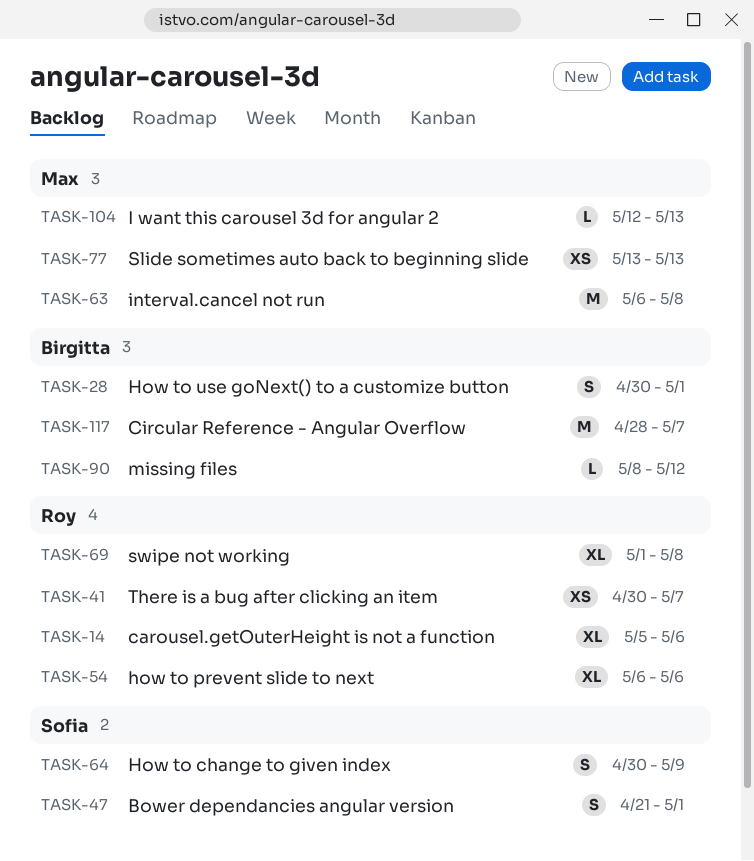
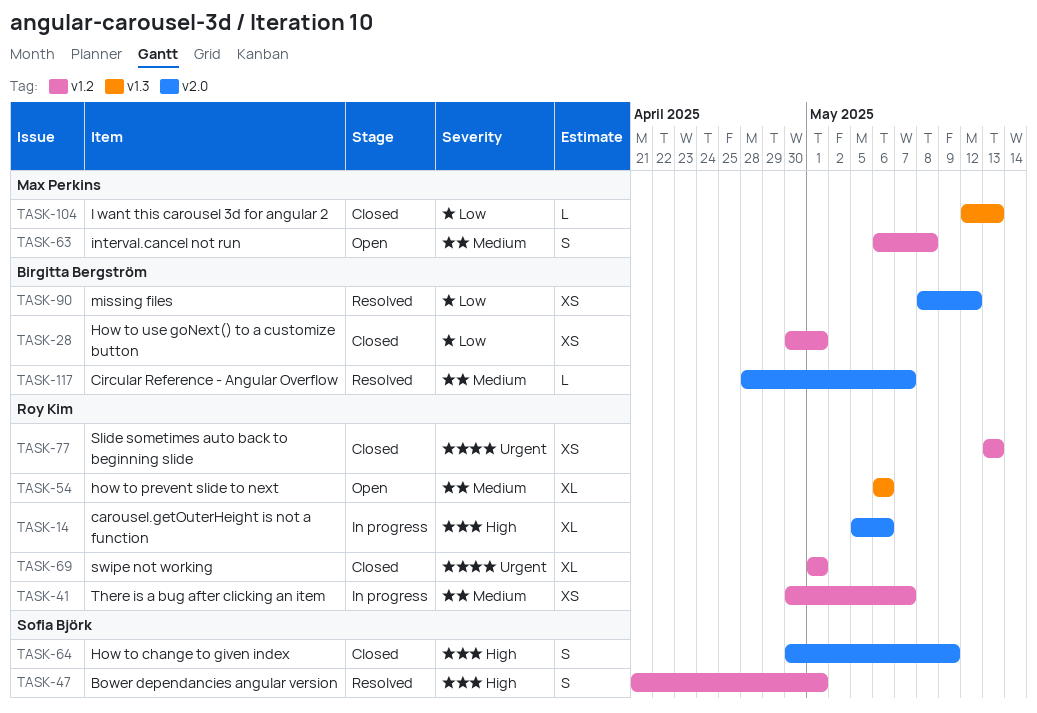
TASK-28, estimate: S -> XS
TASK-63, estimate: M -> S
TASK-69, due: May 8 -> May 1
TASK-77, owner: Max Perkins -> Roy Kim
TASK-90, estimate: L -> XS
TASK-117, estimate: M -> L

